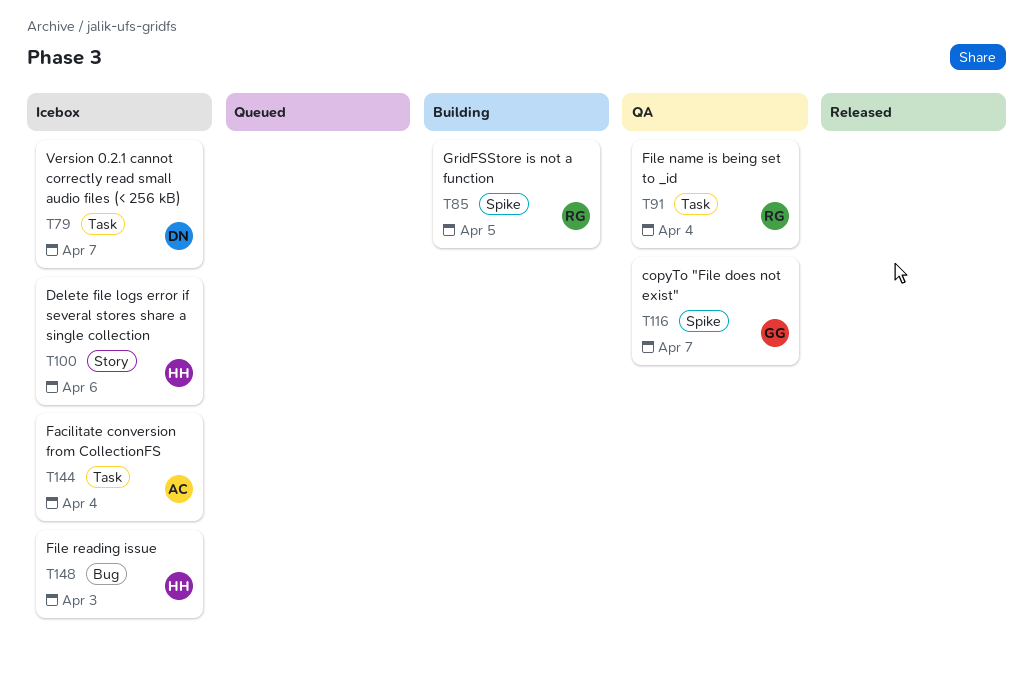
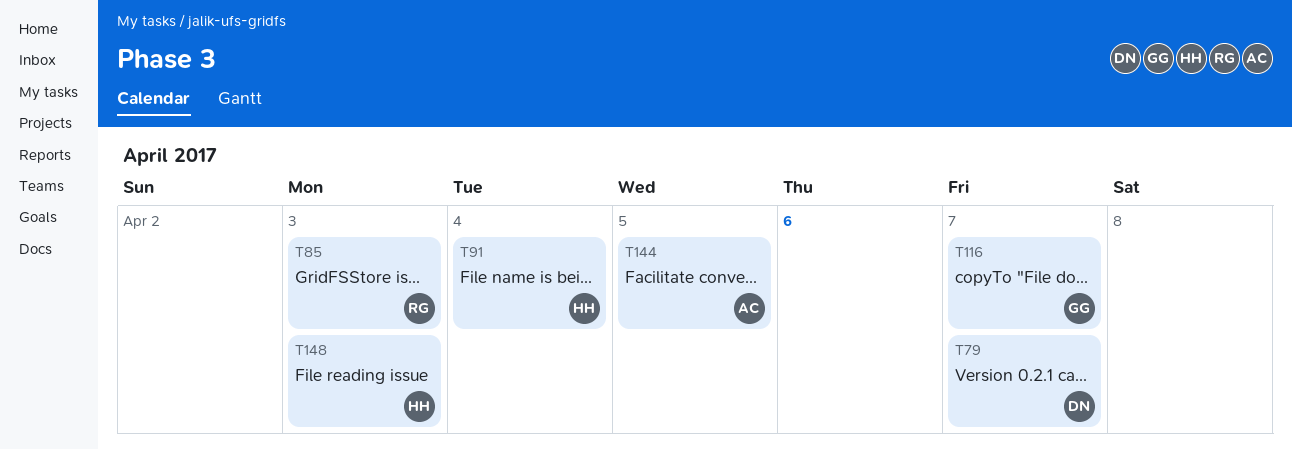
T85, due: Apr 5 -> Apr 3
T91, owner: RG -> HH
T100: present -> none
T144, due: Apr 4 -> Apr 5

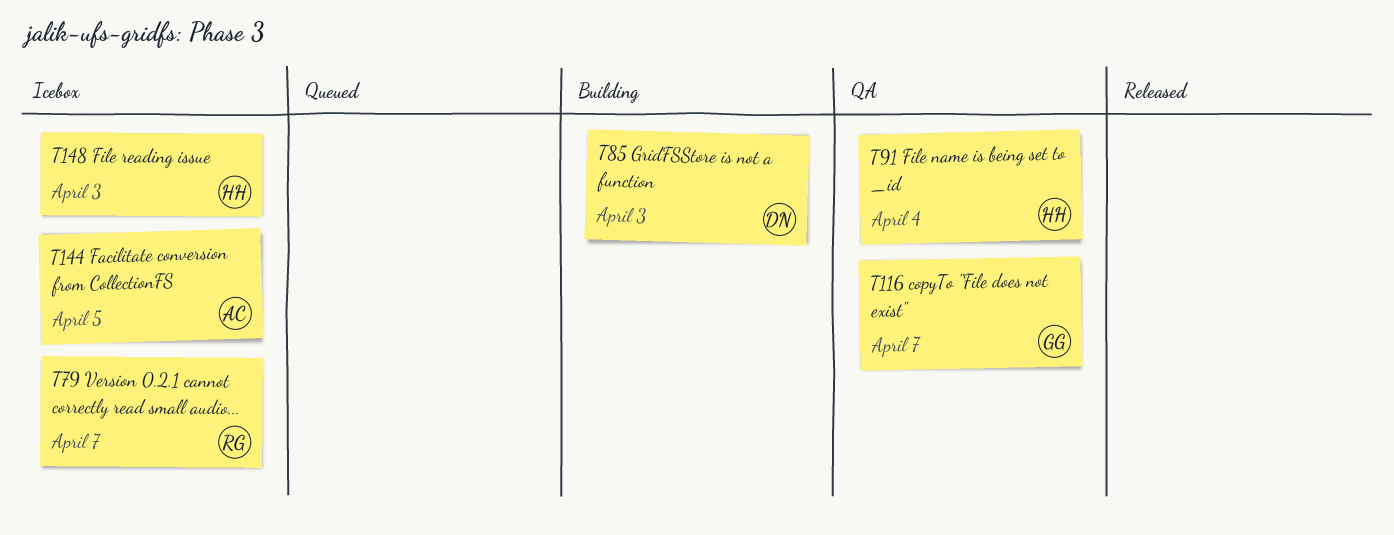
T79, owner: DN -> RG
T85, owner: RG -> DN

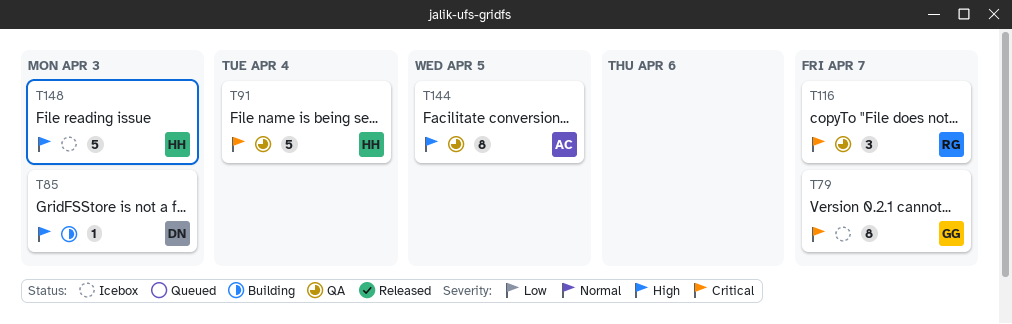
T79, owner: RG -> GG
T116, owner: GG -> RG
T144, status: Icebox -> QA

